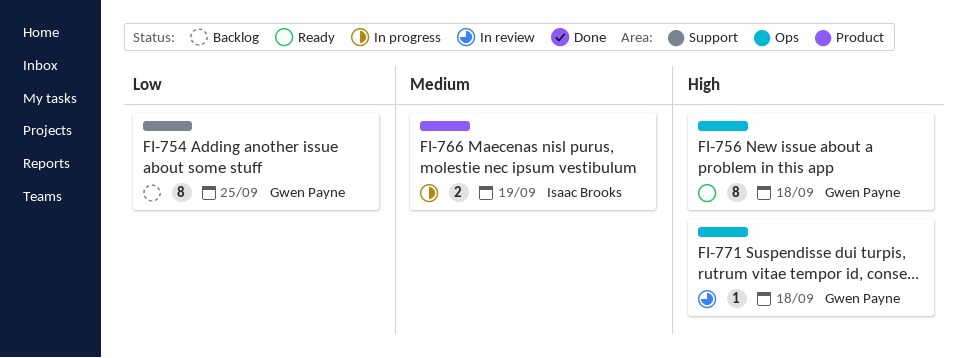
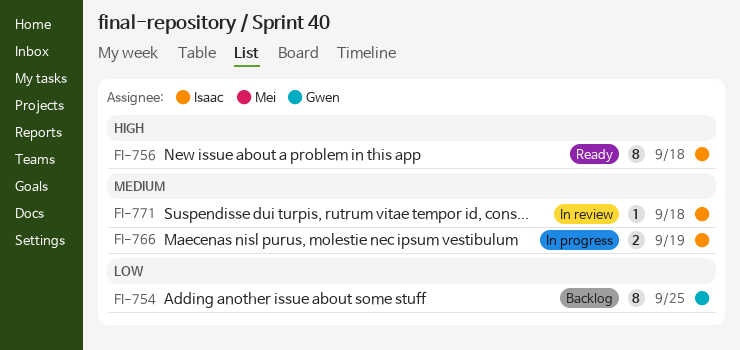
FI-756, owner: Gwen Payne -> Isaac Brooks
FI-771, owner: Gwen Payne -> Isaac Brooks
FI-771, priority: High -> Medium

